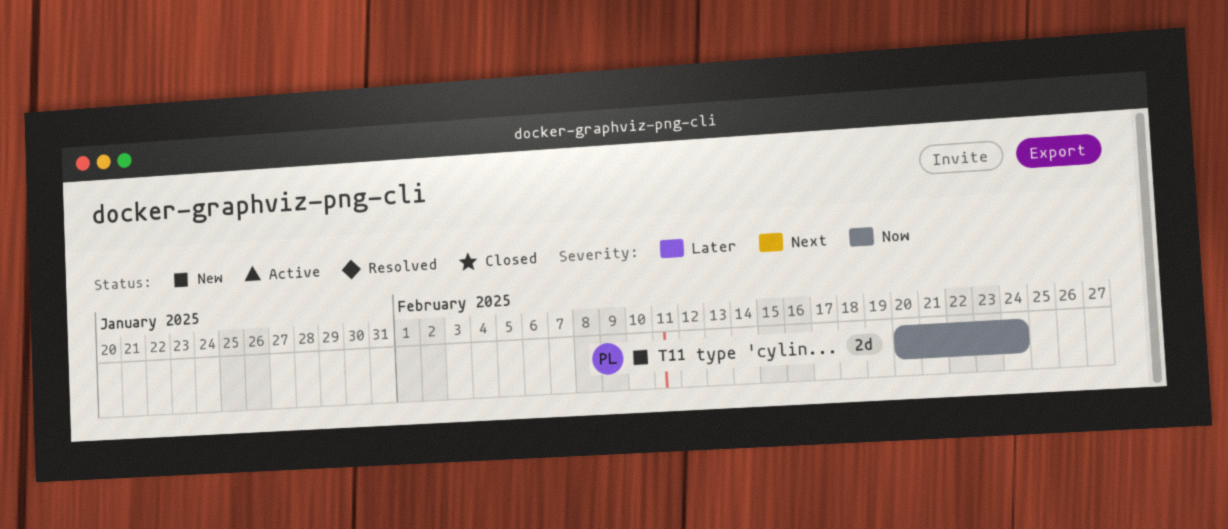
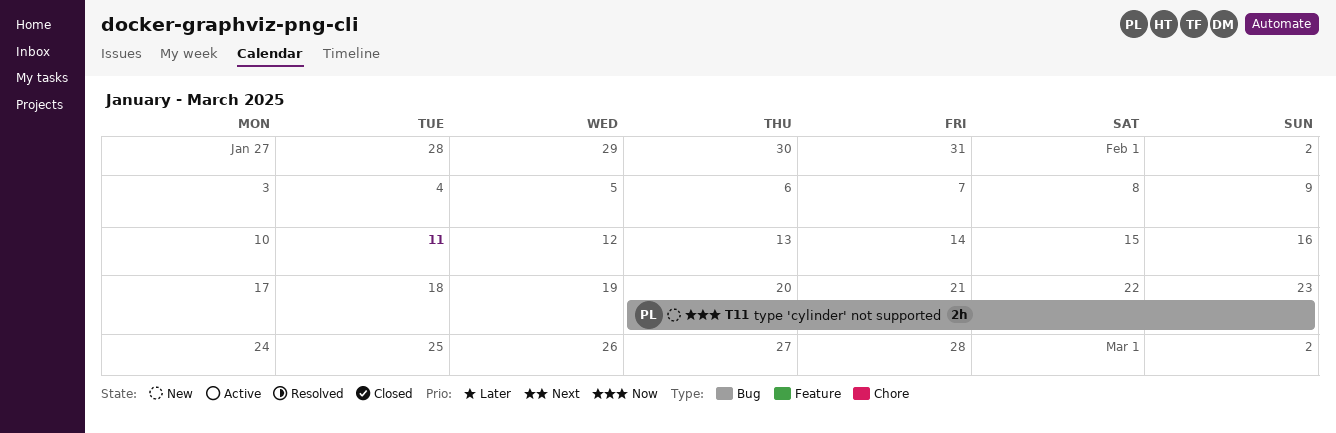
T11, estimate: 2d -> 2h
T11, due: Feb 24 -> Feb 23

